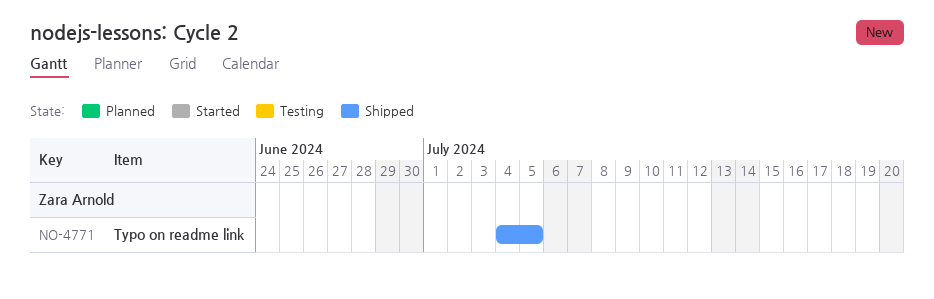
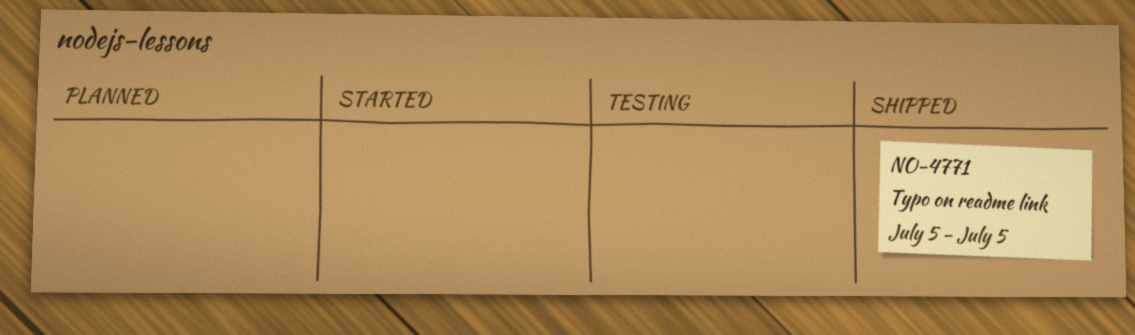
NO-4771, start: Jul 4 -> Jul 5

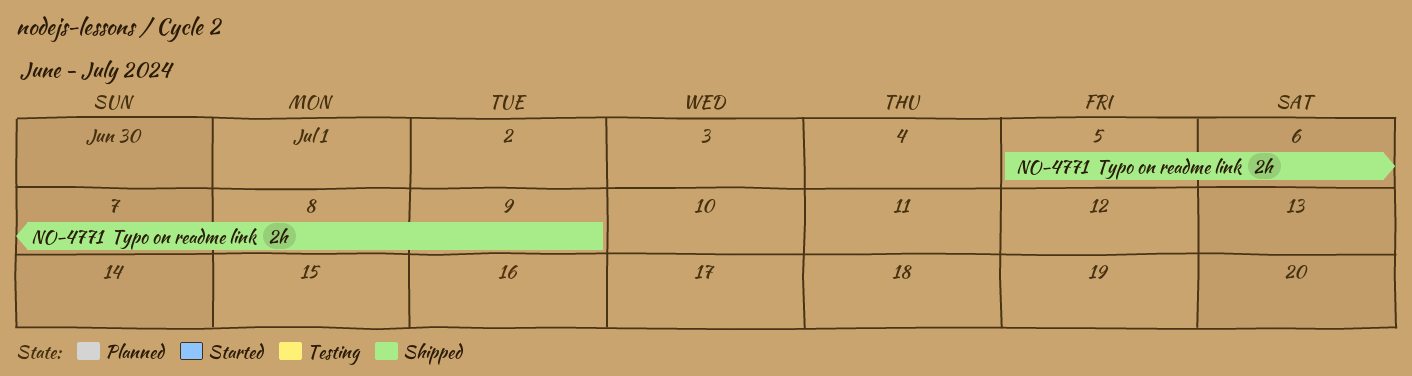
NO-4771, due: Jul 5 -> Jul 9

